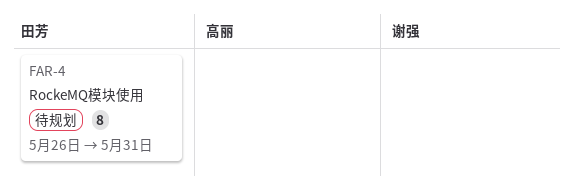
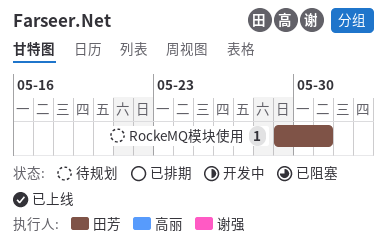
RockeMQ模块使用, estimate: 8 -> 1
RockeMQ模块使用, start: May 26 -> May 29

